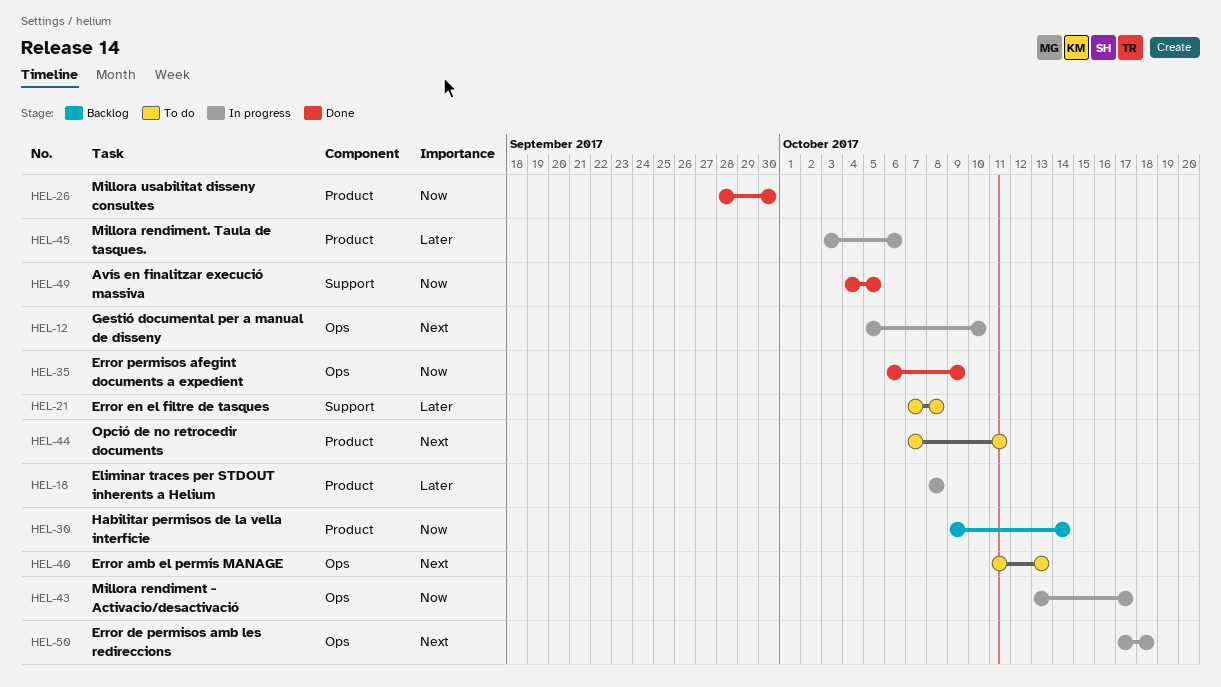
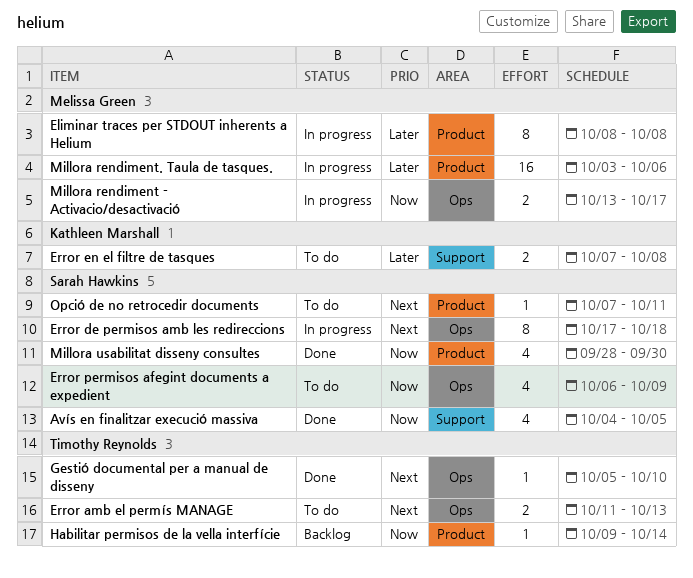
Error permisos afegint documents a expedient, status: Done -> To do
Gestió documental per a manual de disseny, status: In progress -> Done

